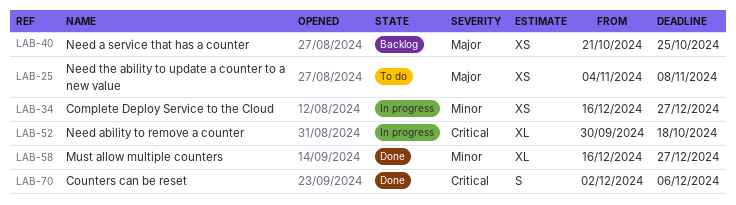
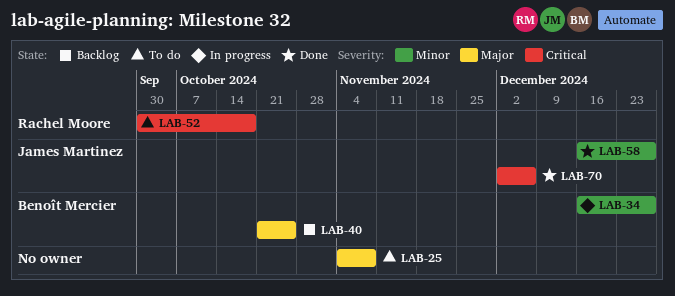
LAB-52, status: In progress -> To do

